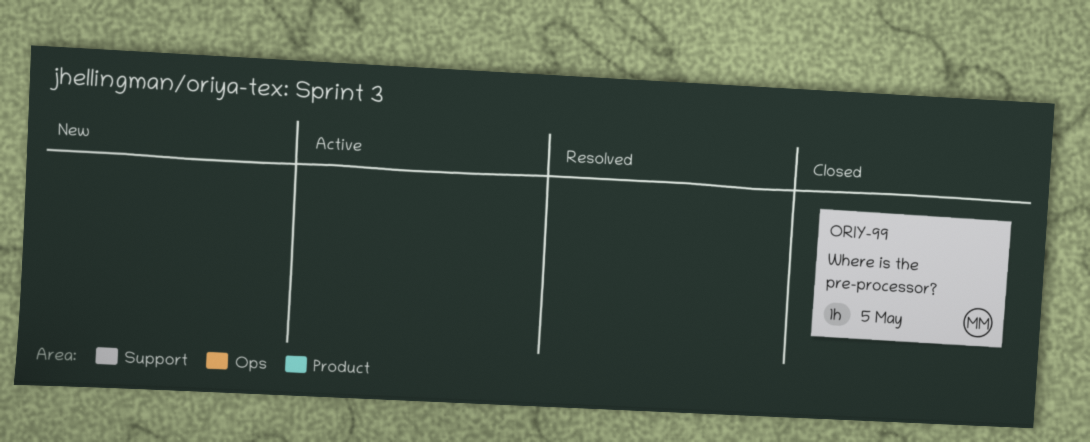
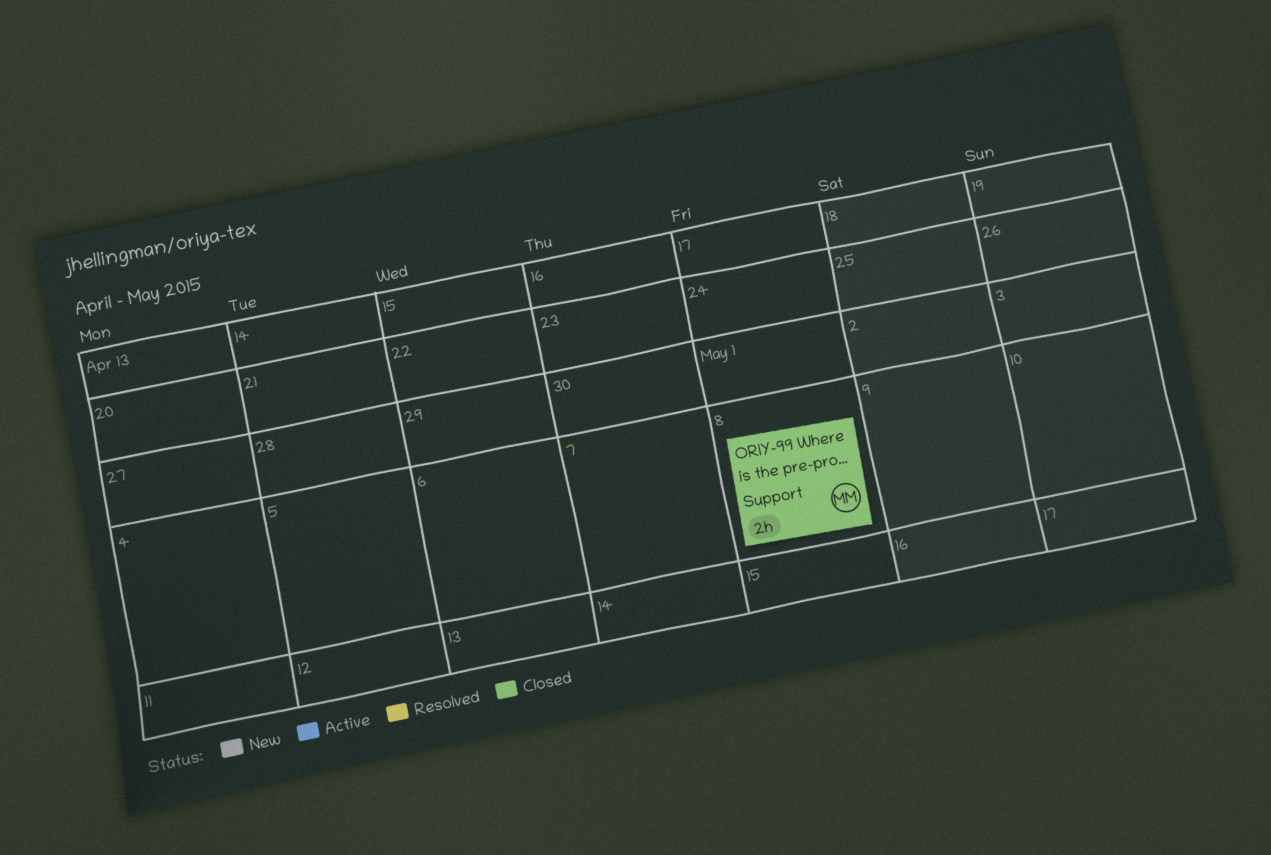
ORIY-99, estimate: 1h -> 2h
ORIY-99, due: May 5 -> May 8

